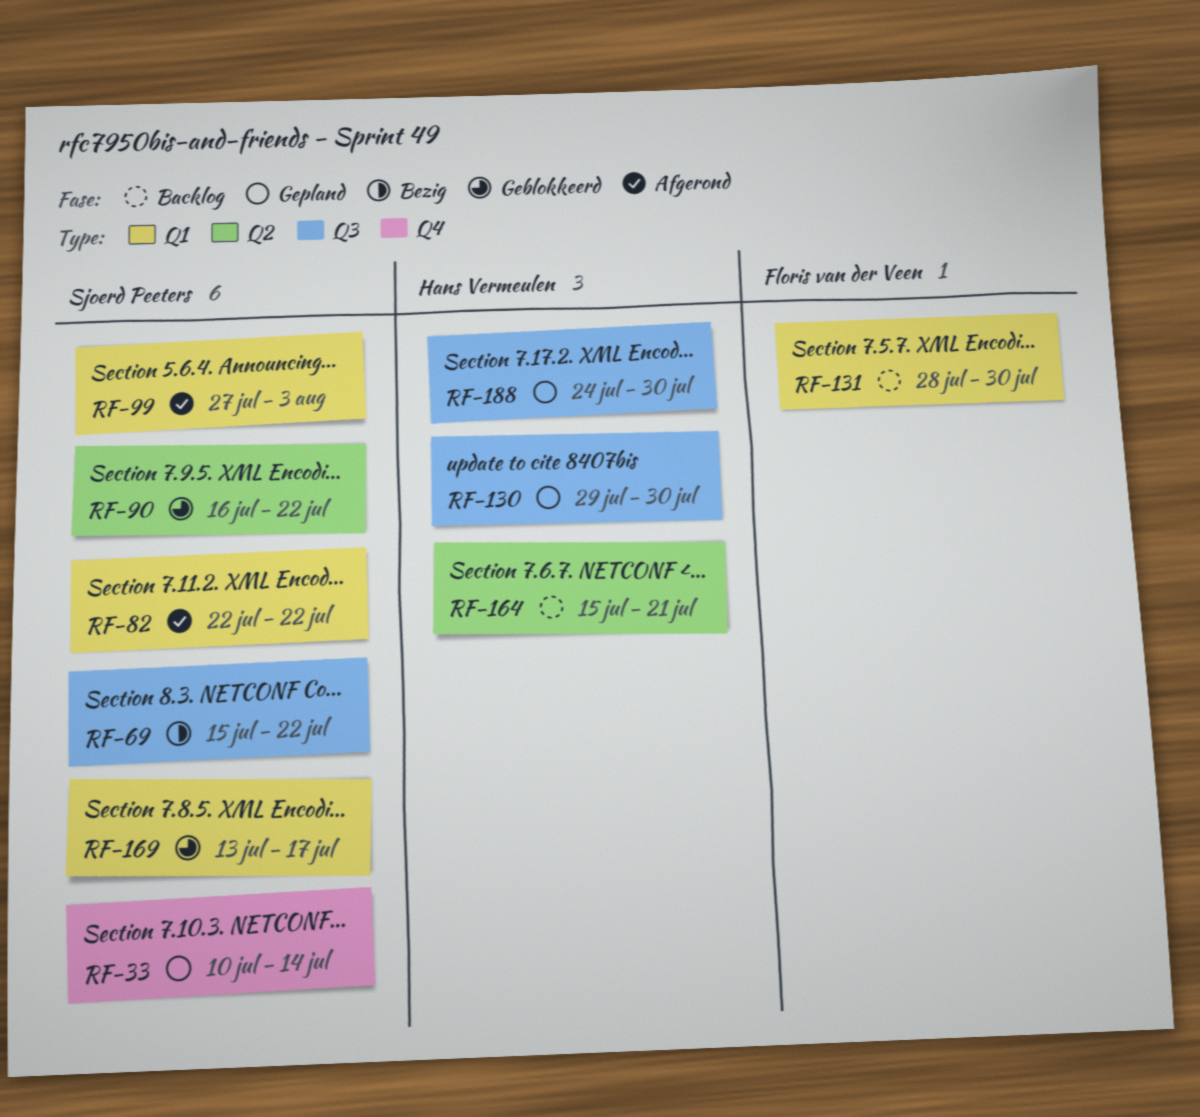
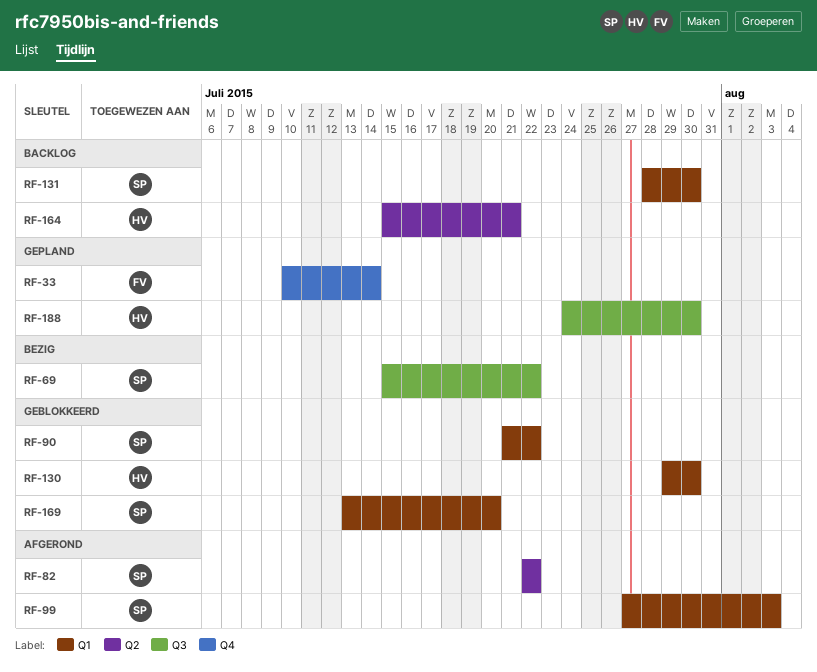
RF-33, owner: Sjoerd Peeters -> Floris van der Veen
RF-82, label: Q1 -> Q2
RF-90, label: Q2 -> Q1
RF-90, start: Jul 16 -> Jul 21
RF-130, status: Gepland -> Geblokkeerd
RF-130, label: Q3 -> Q1
RF-131, owner: Floris van der Veen -> Sjoerd Peeters
RF-169, due: Jul 17 -> Jul 20

